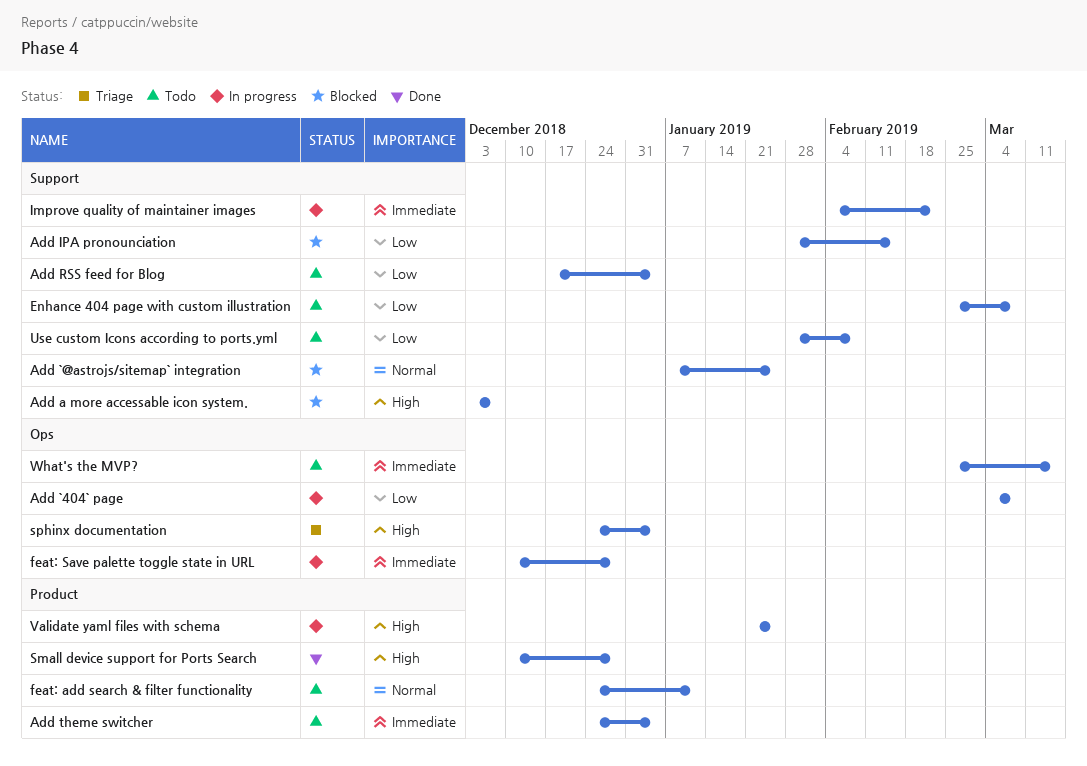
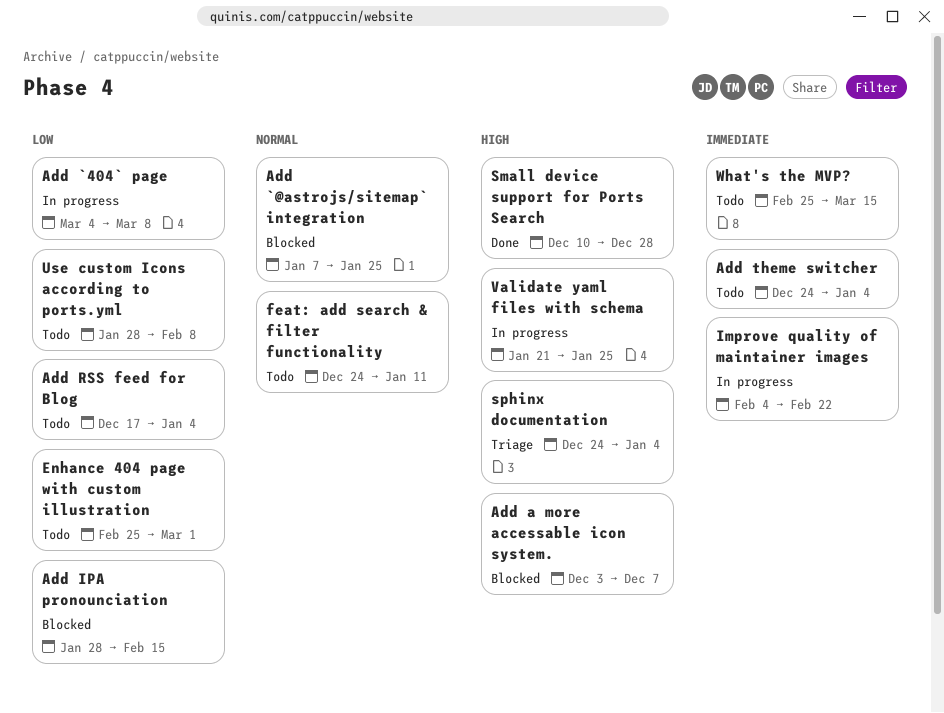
Enhance 404 page with custom illustration, due: Mar 8 -> Mar 1
feat: Save palette toggle state in URL: present -> none

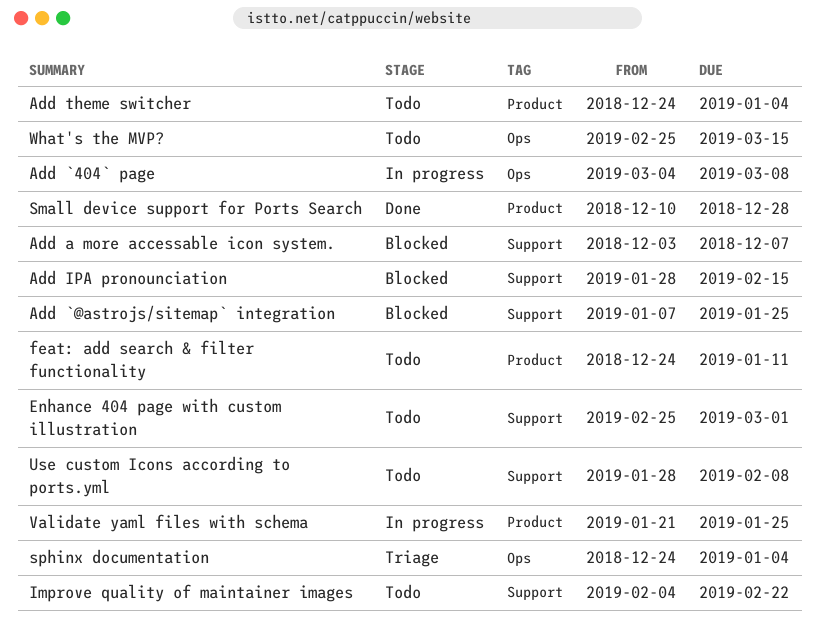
Add RSS feed for Blog: present -> none
Improve quality of maintainer images, status: In progress -> Todo

